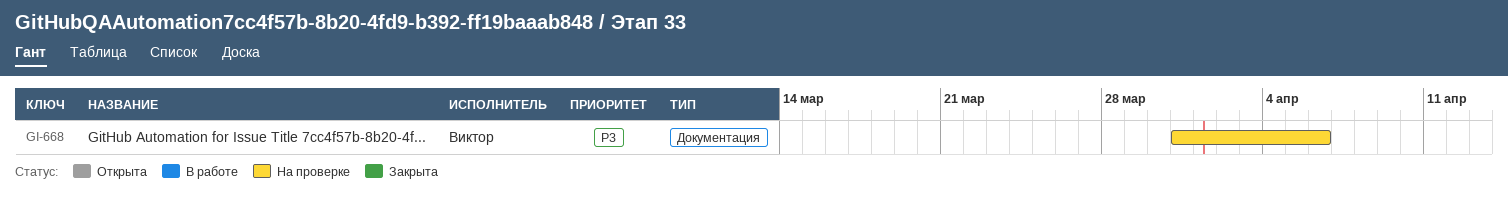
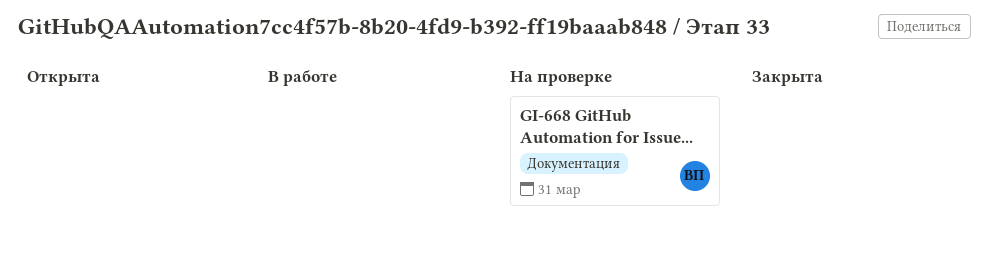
GI-668, due: Apr 6 -> Mar 31

